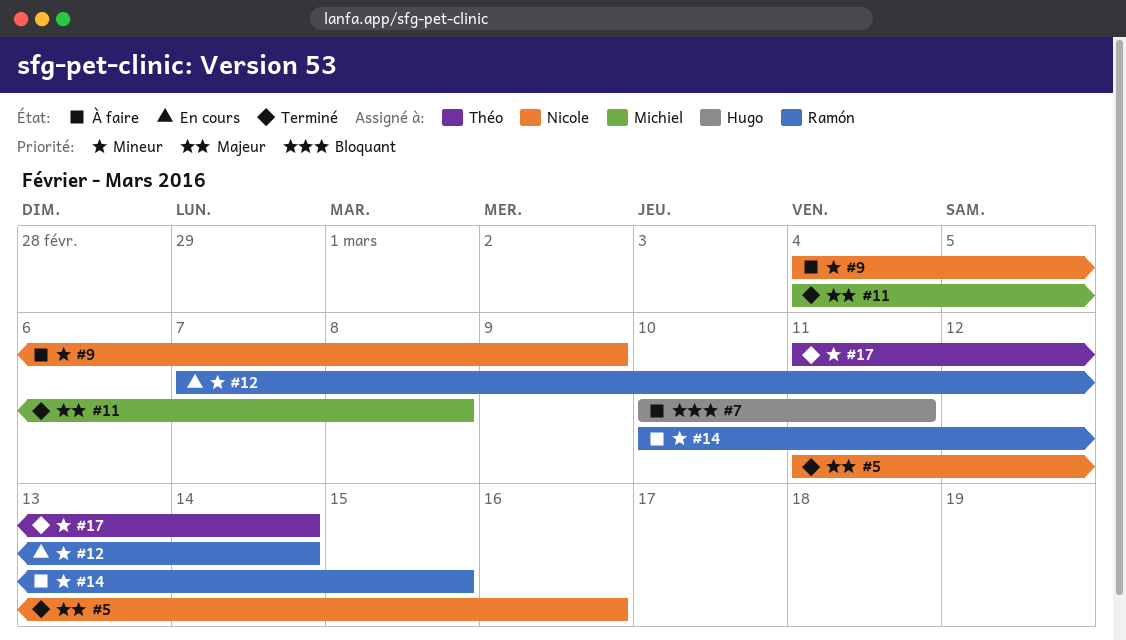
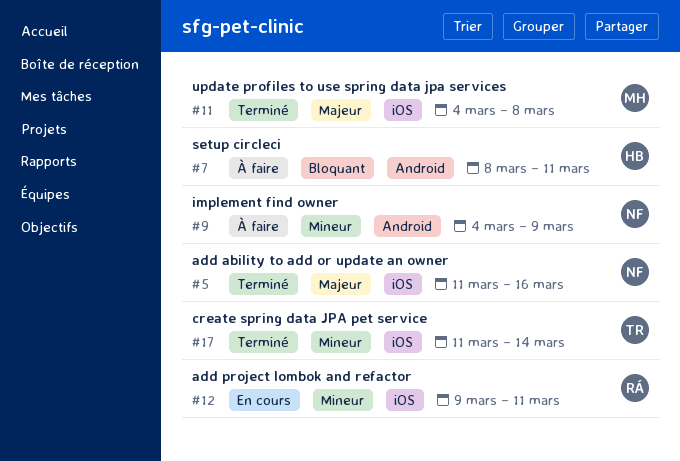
#7, start: Mar 10 -> Mar 8
#12, start: Mar 7 -> Mar 9
#12, due: Mar 14 -> Mar 11
#14: present -> none

